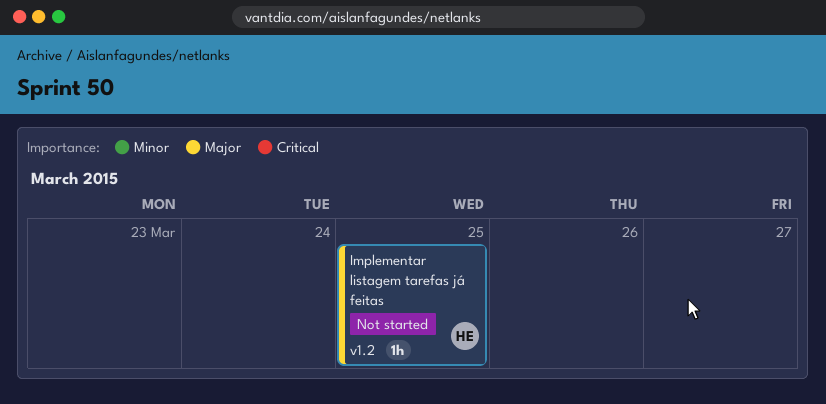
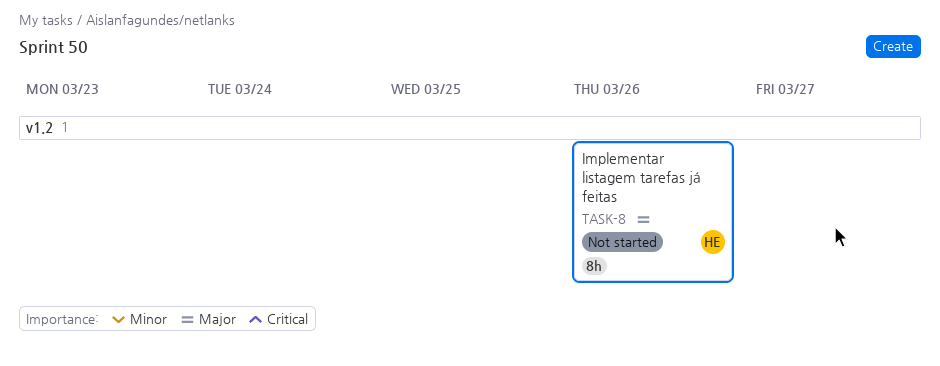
Implementar listagem tarefas já feitas, estimate: 1h -> 8h
Implementar listagem tarefas já feitas, due: Mar 25 -> Mar 26

